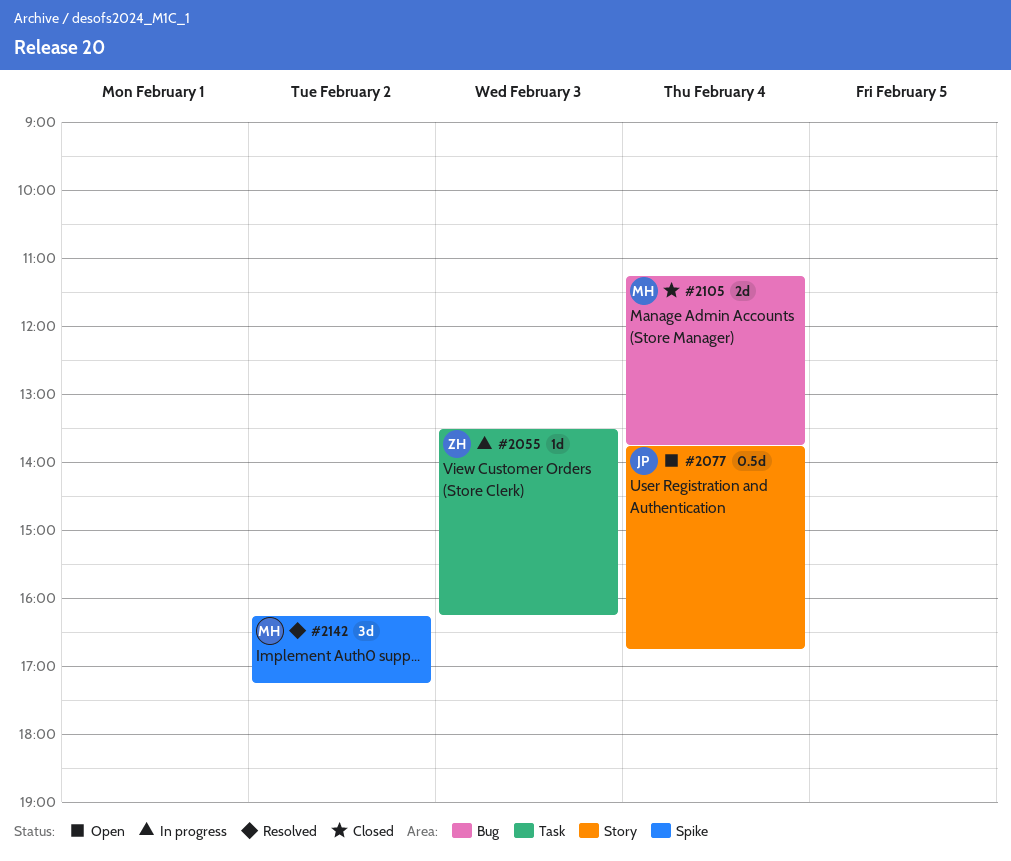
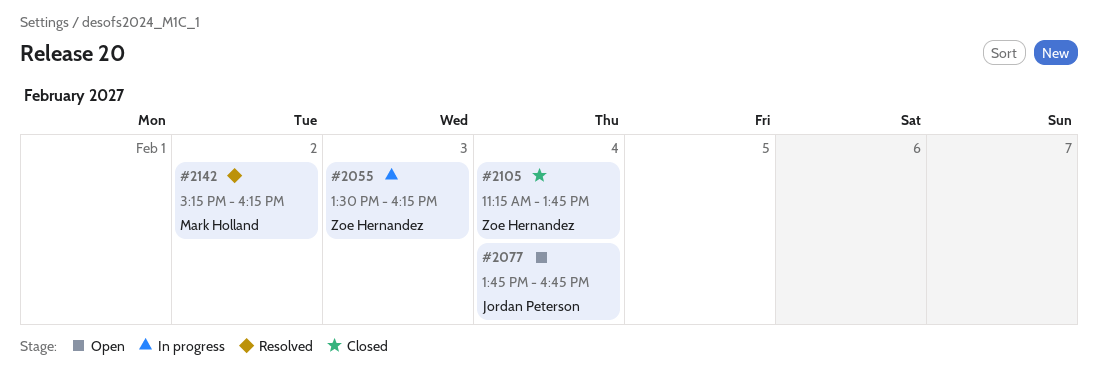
#2105, owner: Mark Holland -> Zoe Hernandez
#2142, begins: 16:15 -> 15:15
#2142, ends: 17:15 -> 16:15

